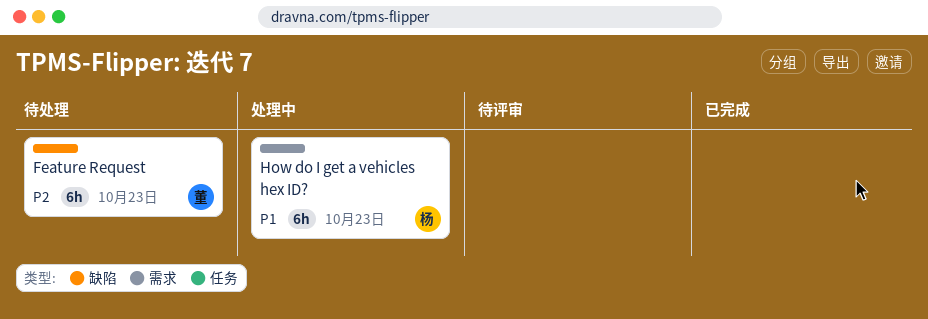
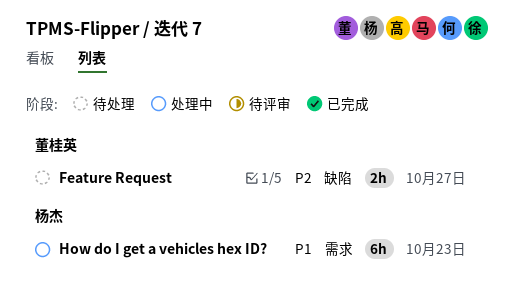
Feature Request, estimate: 6h -> 2h
Feature Request, due: Oct 23 -> Oct 27

